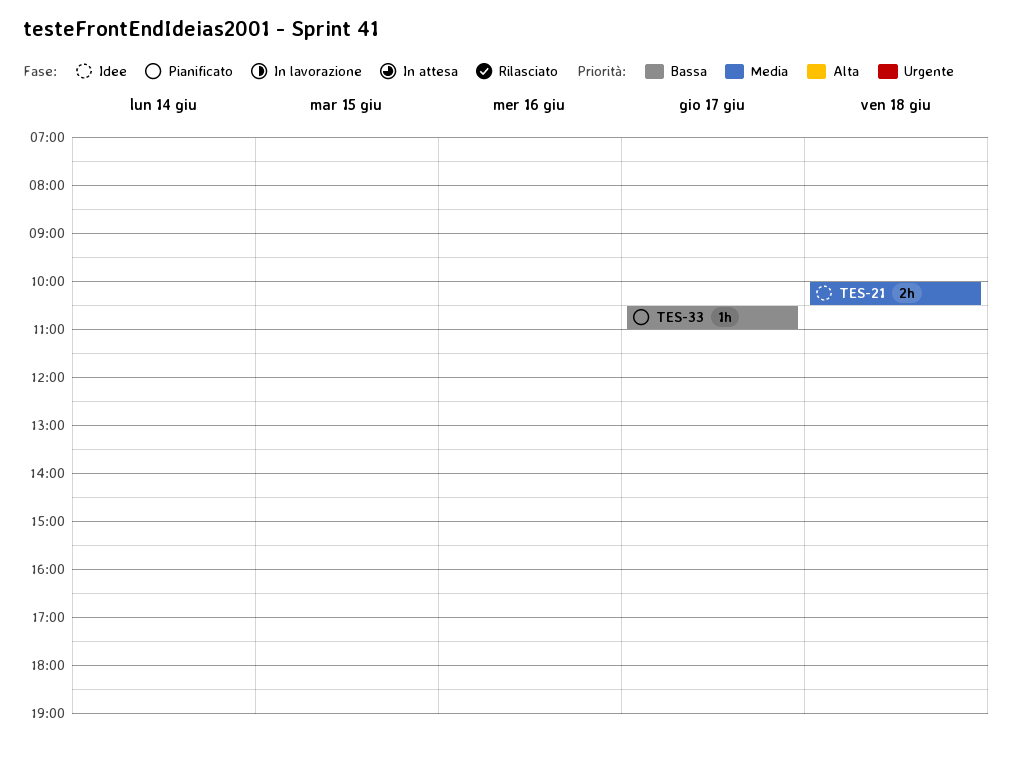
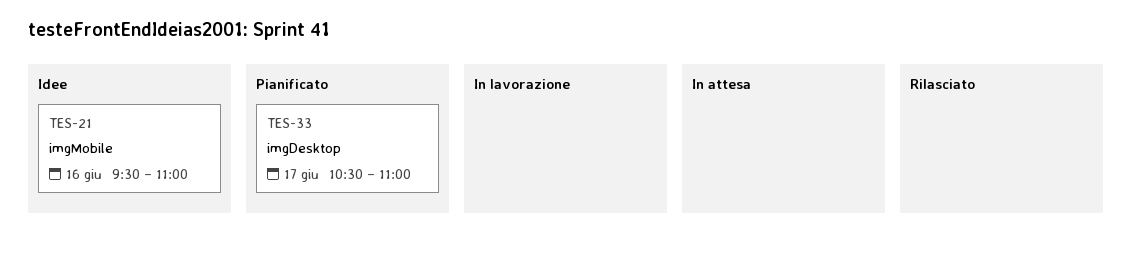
TES-21, day: Jun 18 -> Jun 16
TES-21, begins: 10:00 -> 09:30
TES-21, ends: 10:30 -> 11:00

